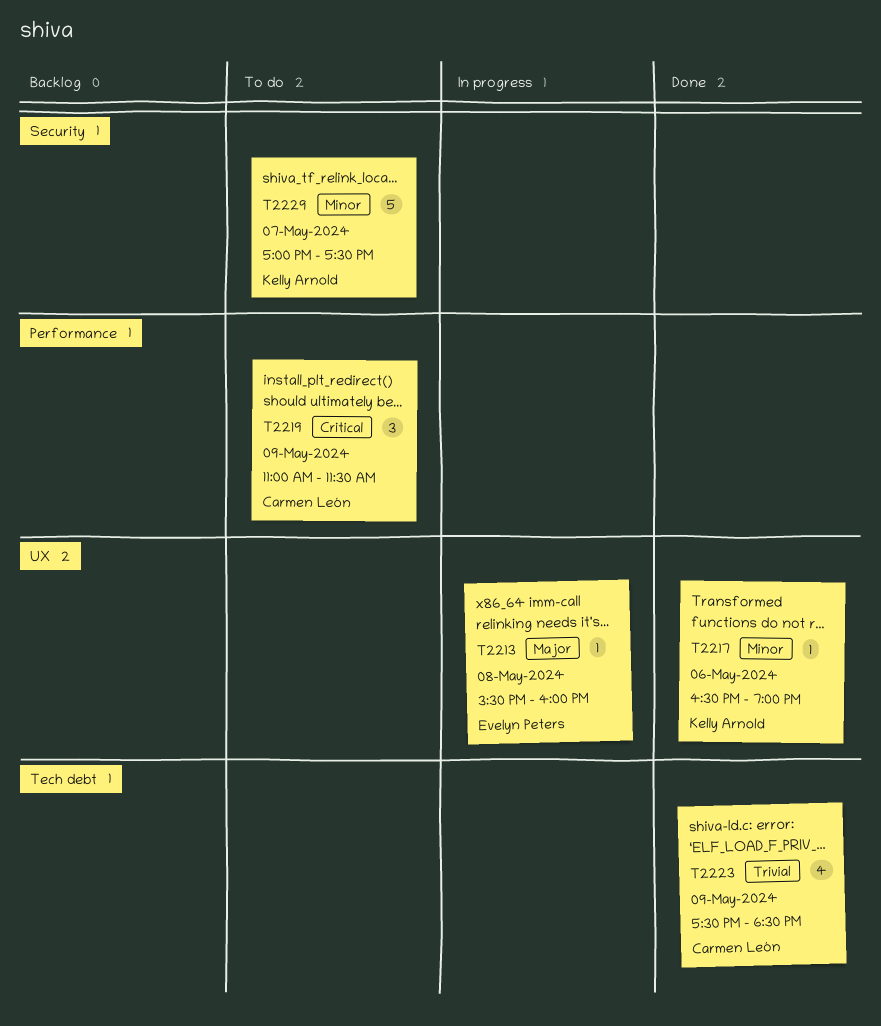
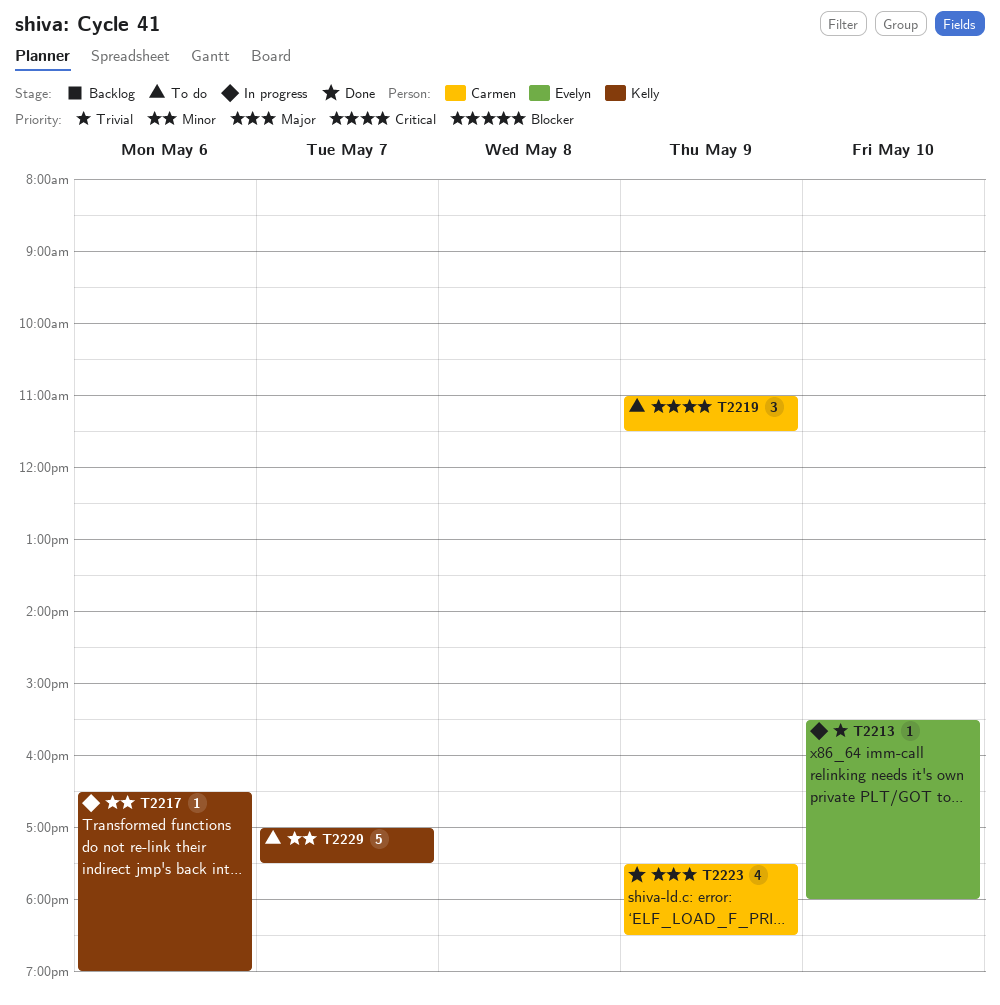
T2213, priority: Major -> Trivial
T2213, day: May 8 -> May 10
T2213, ends: 16:00 -> 18:00
T2217, status: Done -> In progress
T2223, priority: Trivial -> Major

